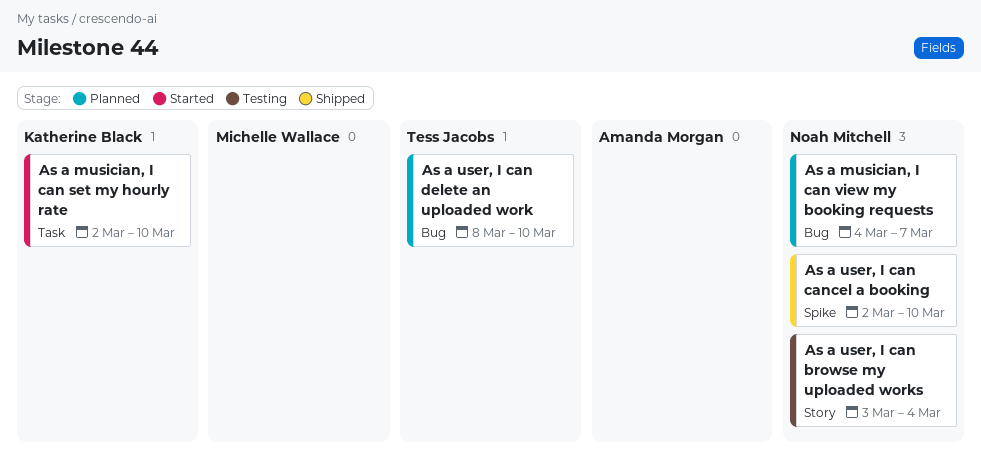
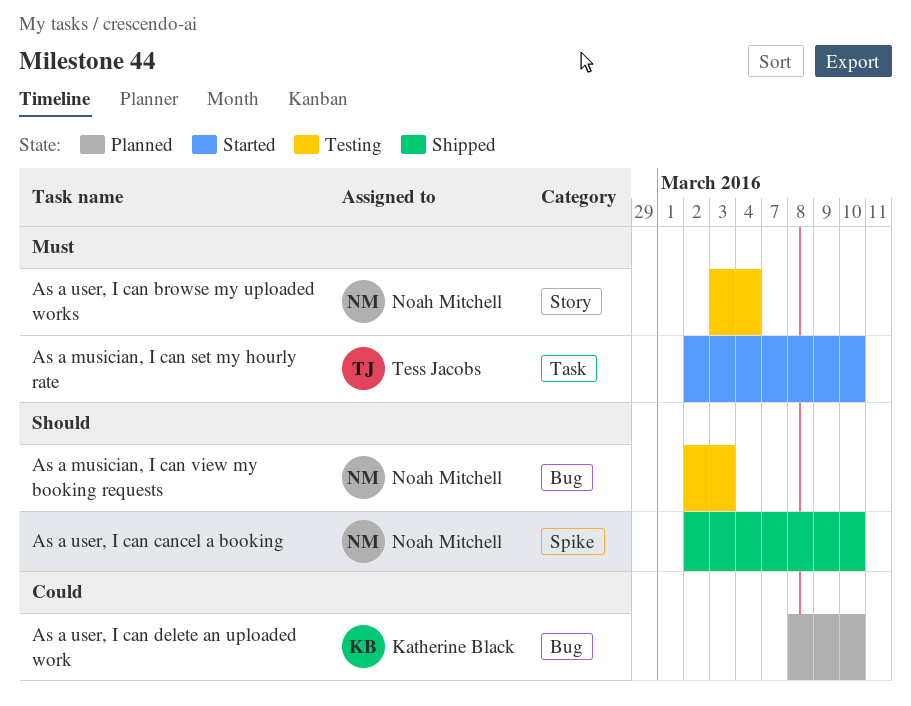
As a musician, I can set my hourly rate, owner: Katherine Black -> Tess Jacobs
As a musician, I can view my booking requests, status: Planned -> Testing
As a musician, I can view my booking requests, start: Mar 4 -> Mar 2
As a musician, I can view my booking requests, due: Mar 7 -> Mar 3
As a user, I can delete an uploaded work, owner: Tess Jacobs -> Katherine Black

